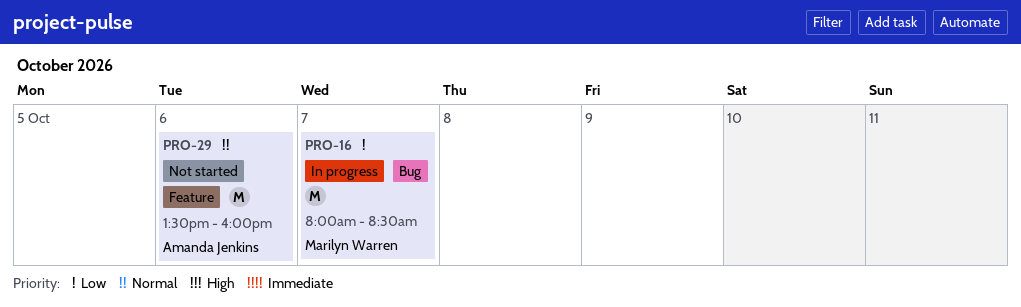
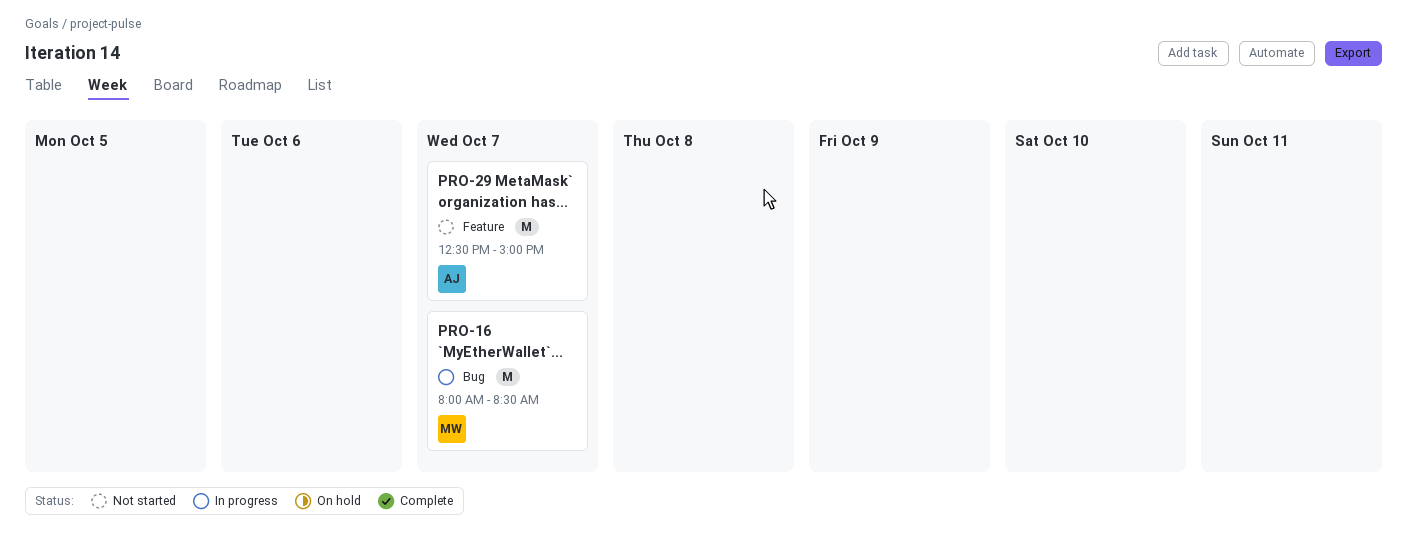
PRO-29, day: Oct 6 -> Oct 7
PRO-29, begins: 13:30 -> 12:30
PRO-29, ends: 16:00 -> 15:00

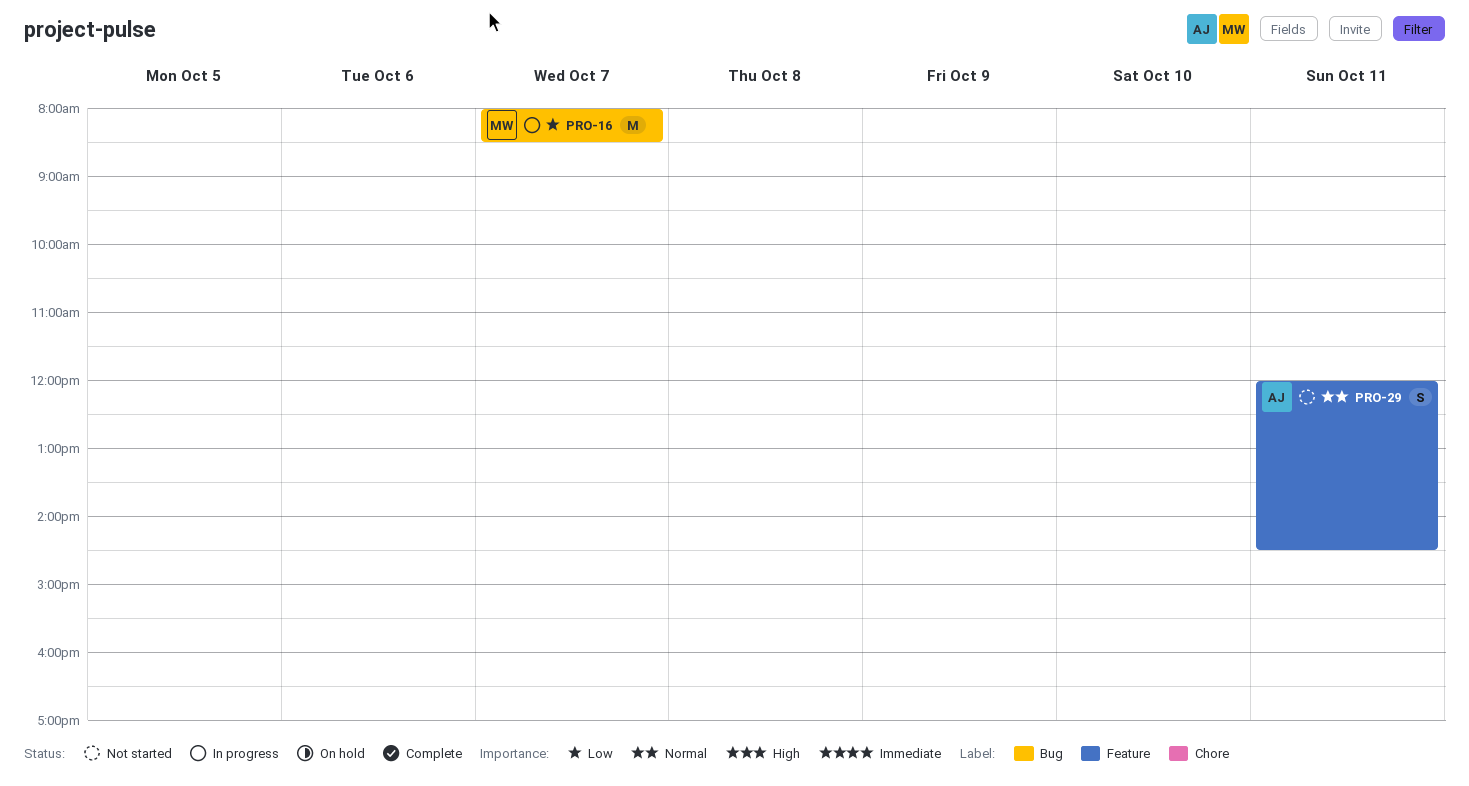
PRO-29, estimate: M -> S
PRO-29, day: Oct 7 -> Oct 11
PRO-29, begins: 12:30 -> 12:00
PRO-29, ends: 15:00 -> 14:30

